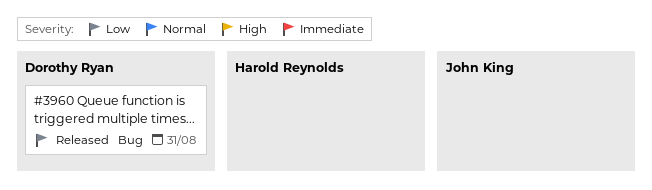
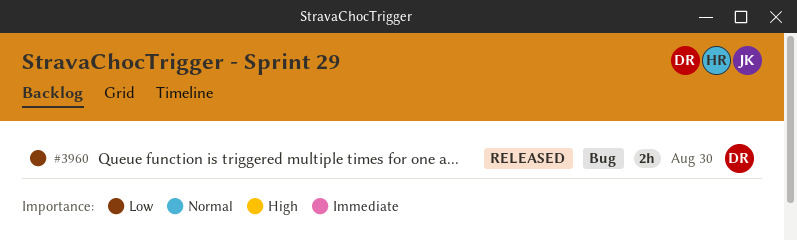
#3960, due: Aug 31 -> Aug 30

